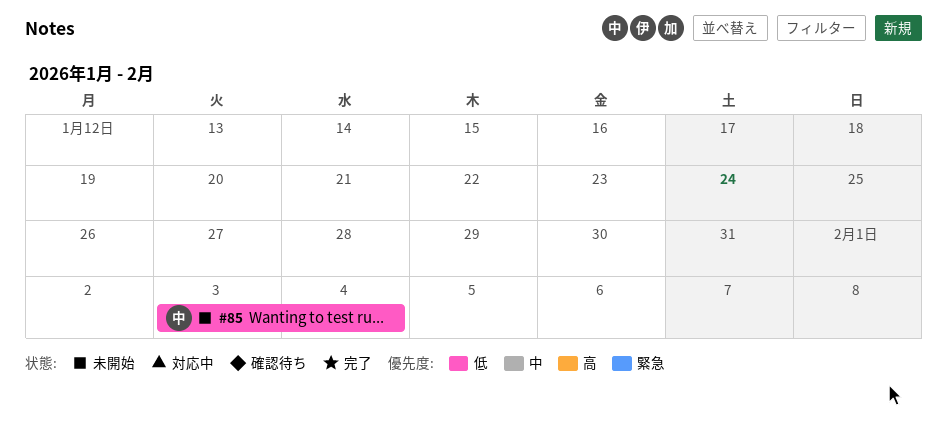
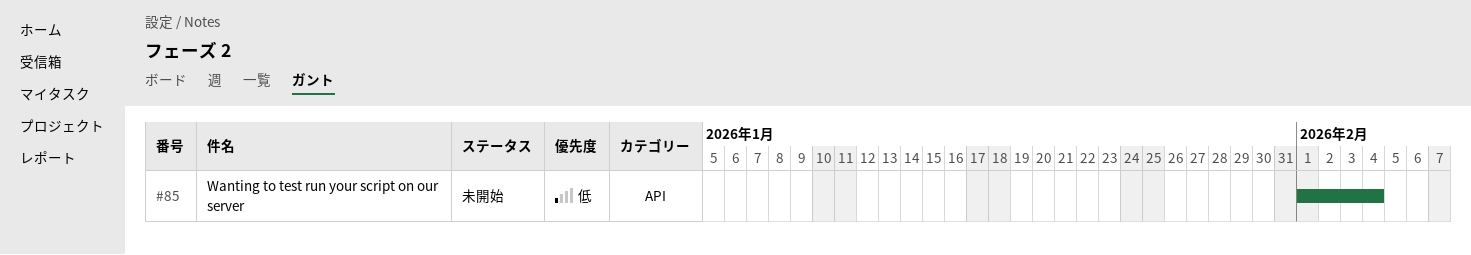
#85, start: Feb 3 -> Feb 1

